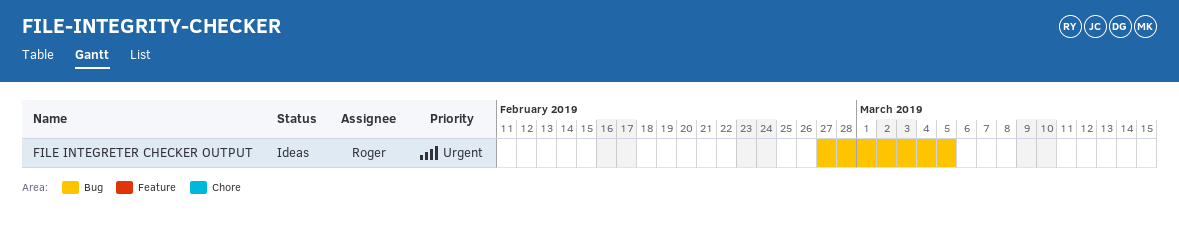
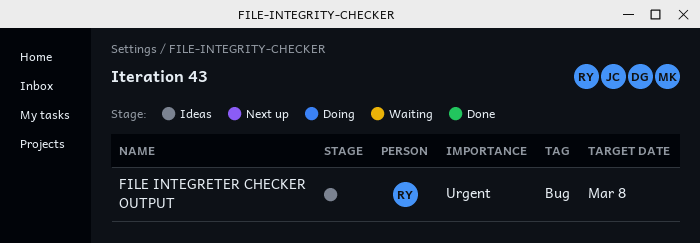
FILE INTEGRETER CHECKER OUTPUT, due: Mar 5 -> Mar 8

